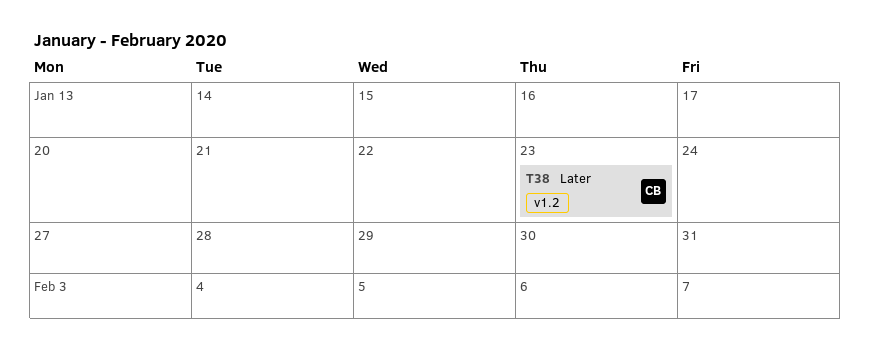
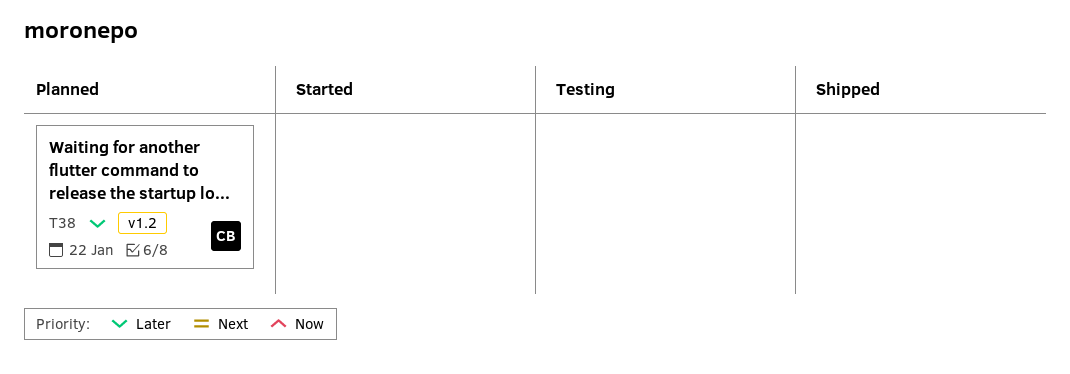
T38, due: Jan 23 -> Jan 22

